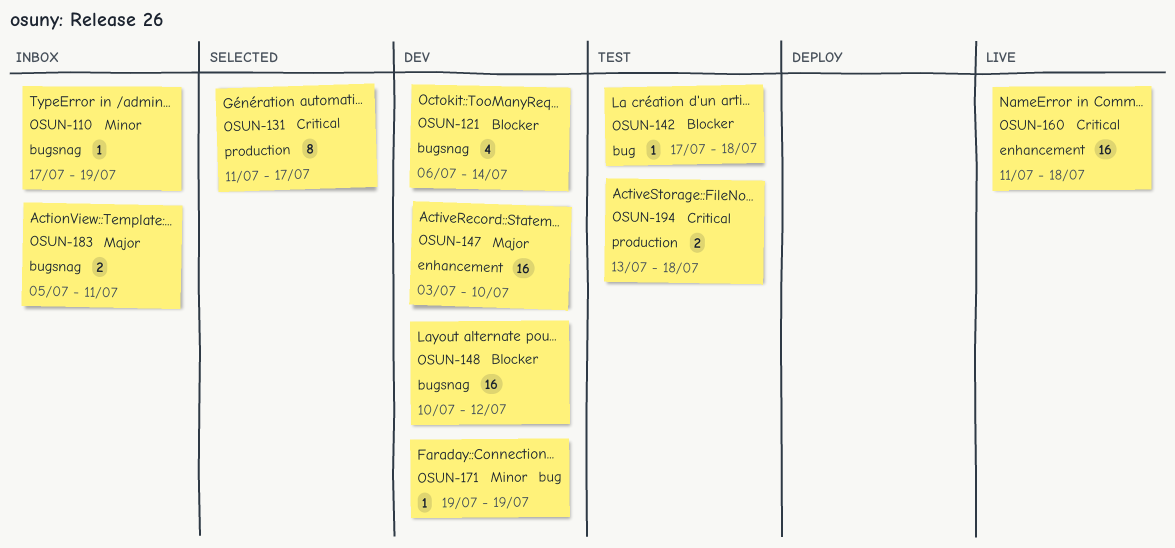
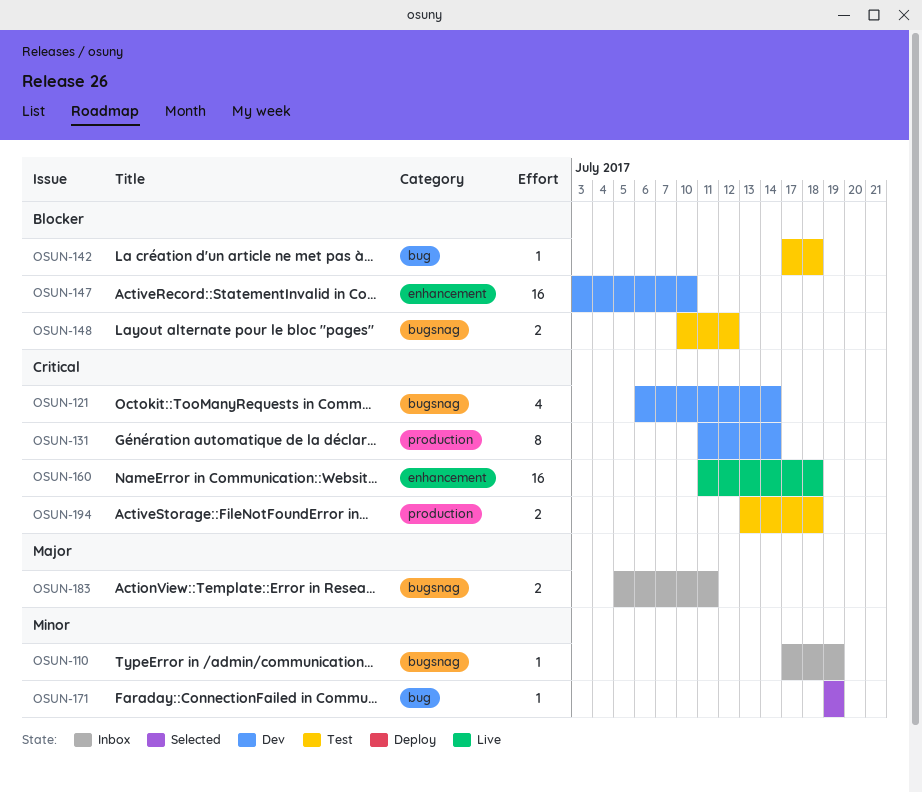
OSUN-121, priority: Blocker -> Critical
OSUN-131, status: Selected -> Dev
OSUN-131, due: Jul 17 -> Jul 14
OSUN-147, priority: Major -> Blocker
OSUN-148, status: Dev -> Test
OSUN-148, estimate: 16 -> 2
OSUN-171, status: Dev -> Selected

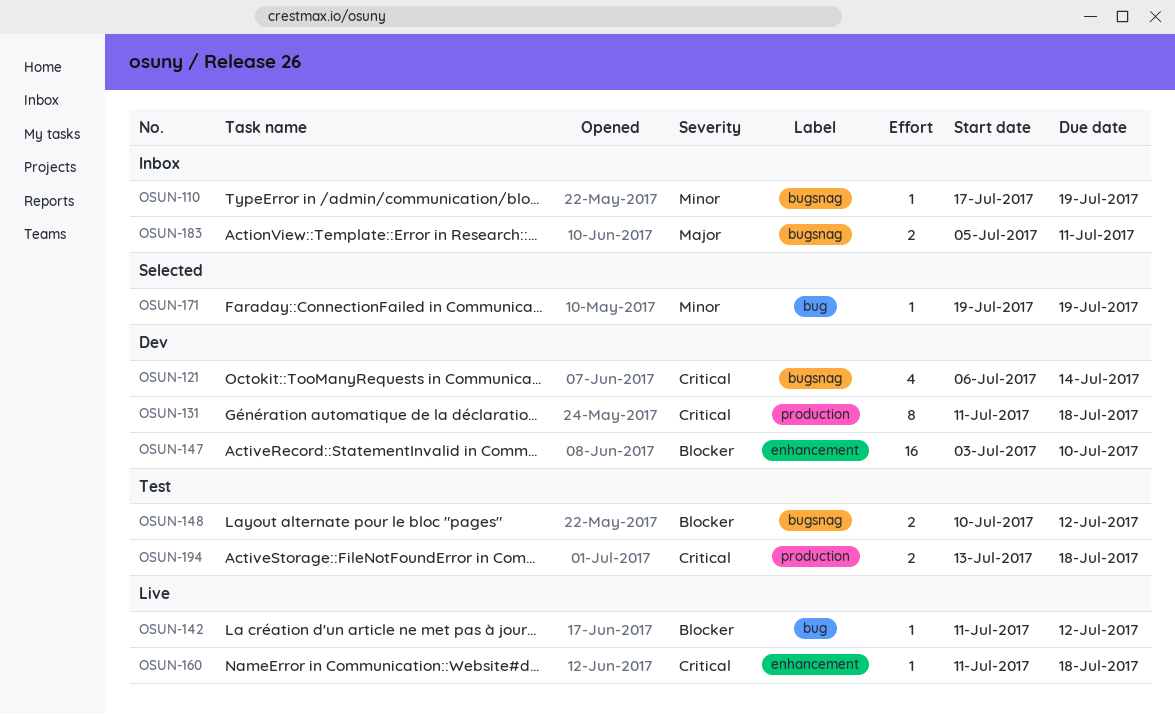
OSUN-131, due: Jul 14 -> Jul 18
OSUN-142, status: Test -> Live
OSUN-142, start: Jul 17 -> Jul 11
OSUN-142, due: Jul 18 -> Jul 12
OSUN-160, estimate: 16 -> 1

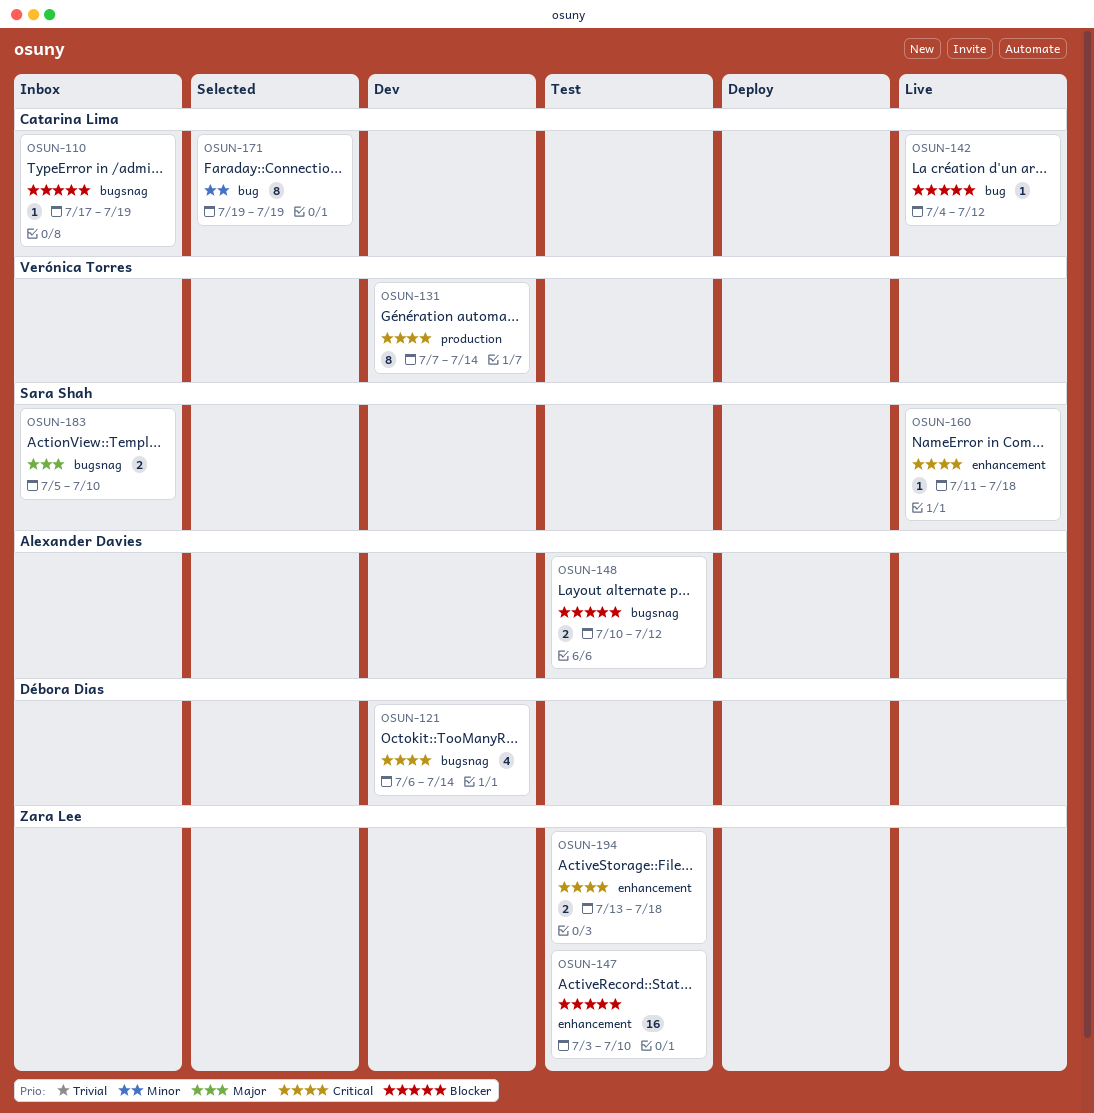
OSUN-110, priority: Minor -> Blocker
OSUN-131, start: Jul 11 -> Jul 7
OSUN-131, due: Jul 18 -> Jul 14
OSUN-142, start: Jul 11 -> Jul 4
OSUN-147, status: Dev -> Test
OSUN-171, estimate: 1 -> 8
OSUN-183, due: Jul 11 -> Jul 10
OSUN-194, label: production -> enhancement

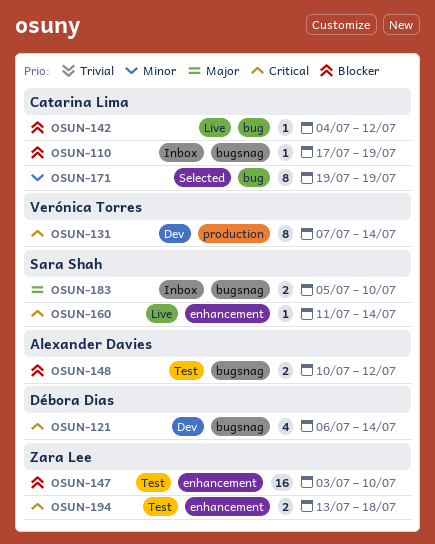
OSUN-160, due: Jul 18 -> Jul 14

